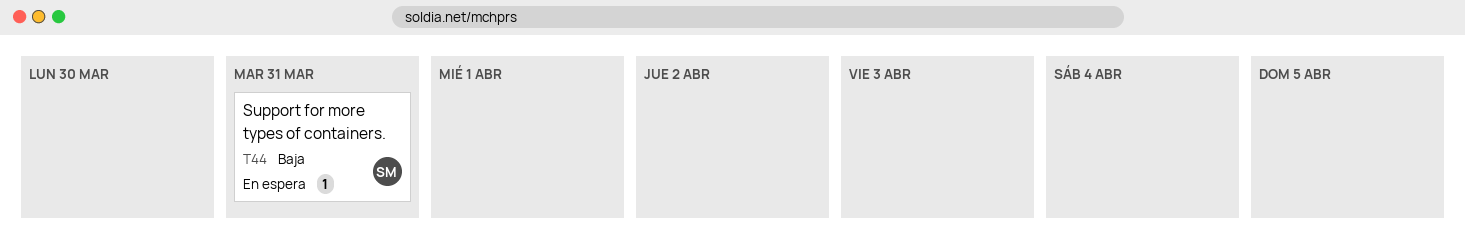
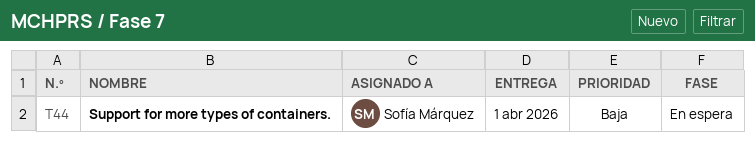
T44, due: Mar 31 -> Apr 1

